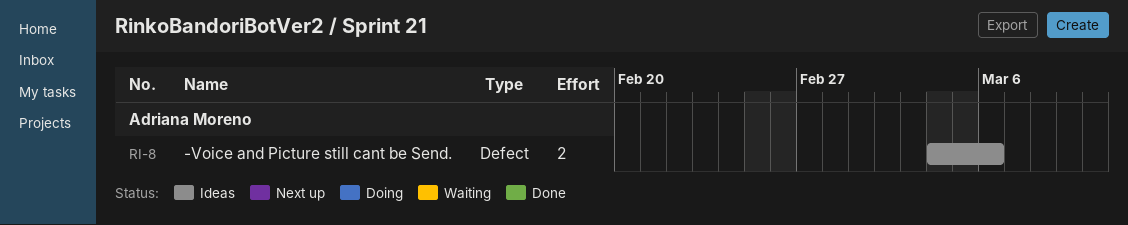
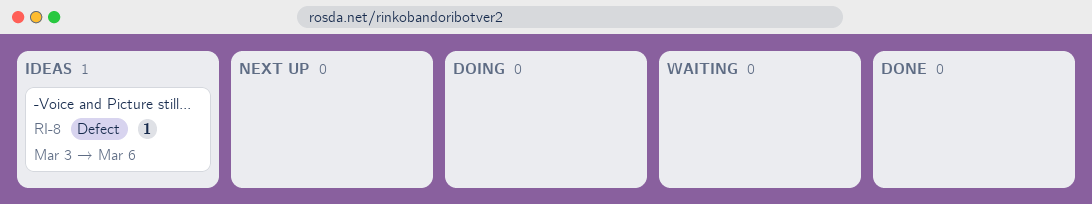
RI-8, estimate: 2 -> 1
RI-8, start: Mar 4 -> Mar 3

